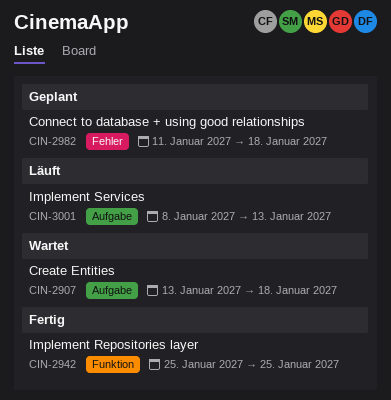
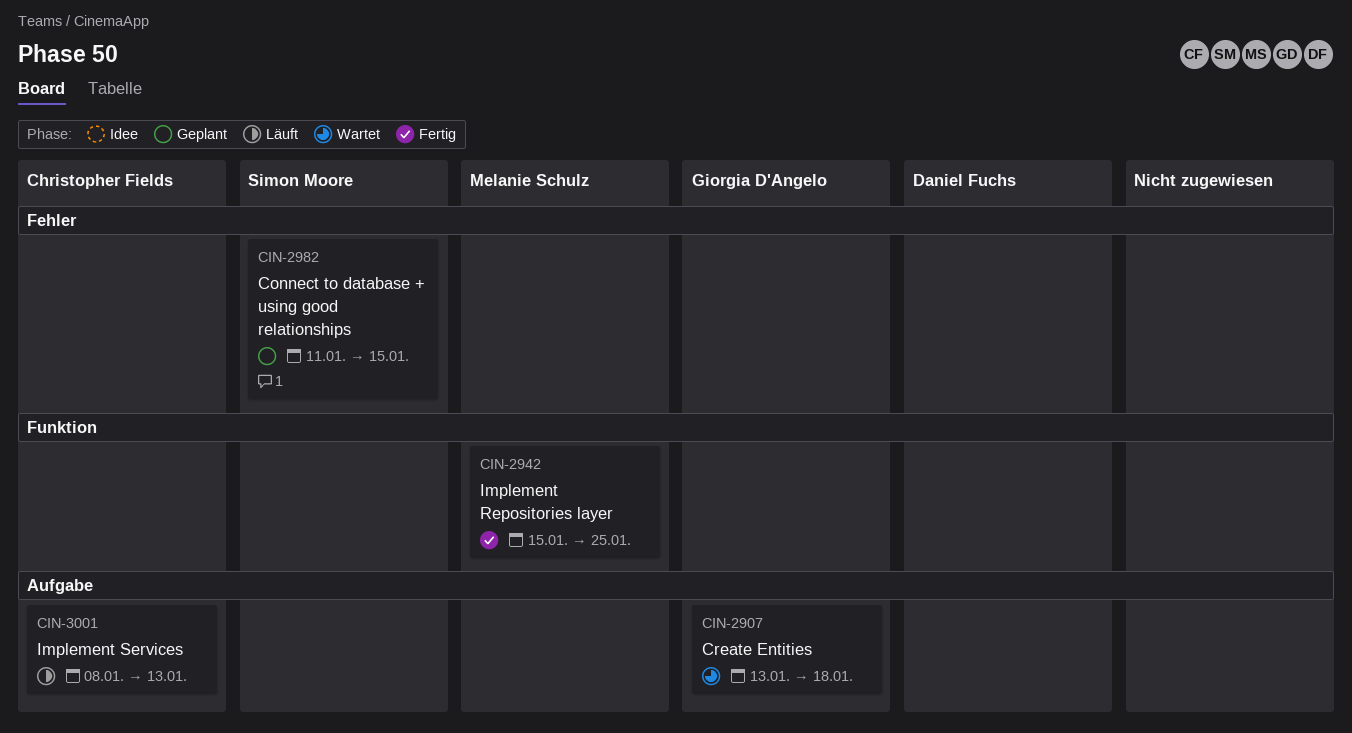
CIN-2942, start: Jan 25 -> Jan 15
CIN-2982, due: Jan 18 -> Jan 15

